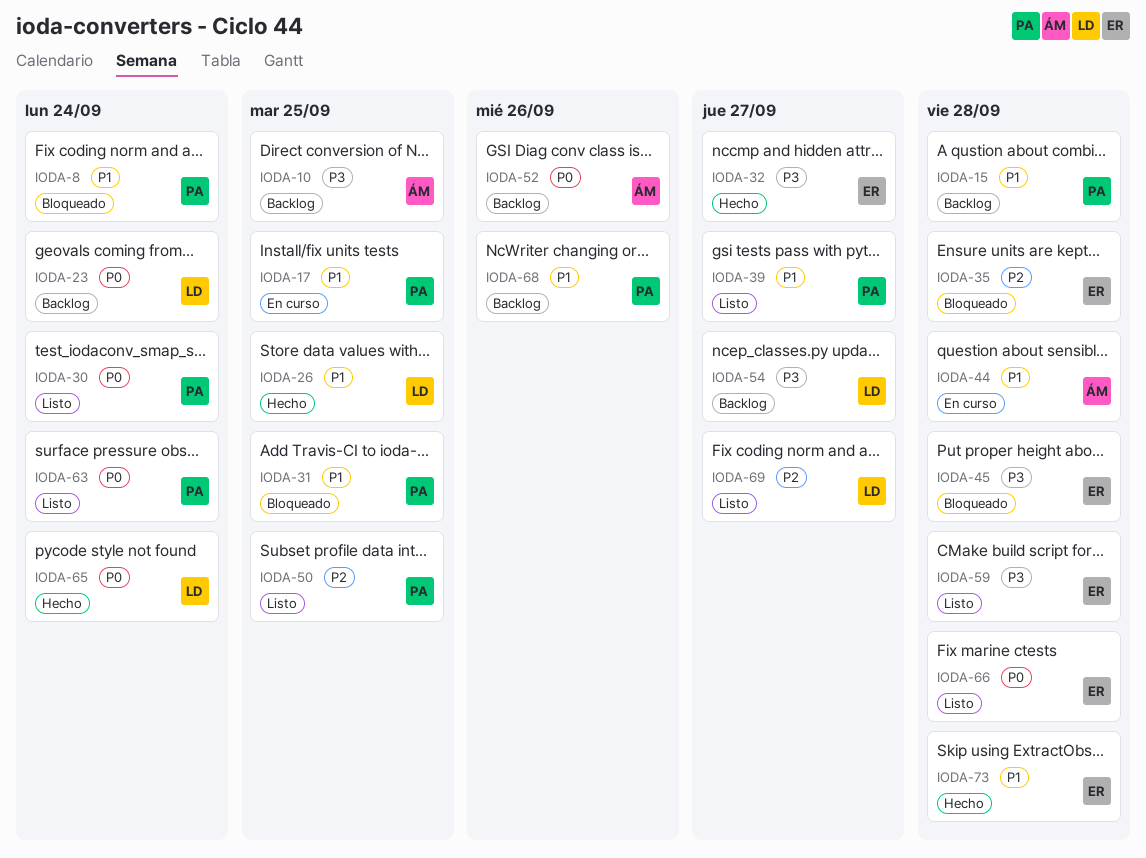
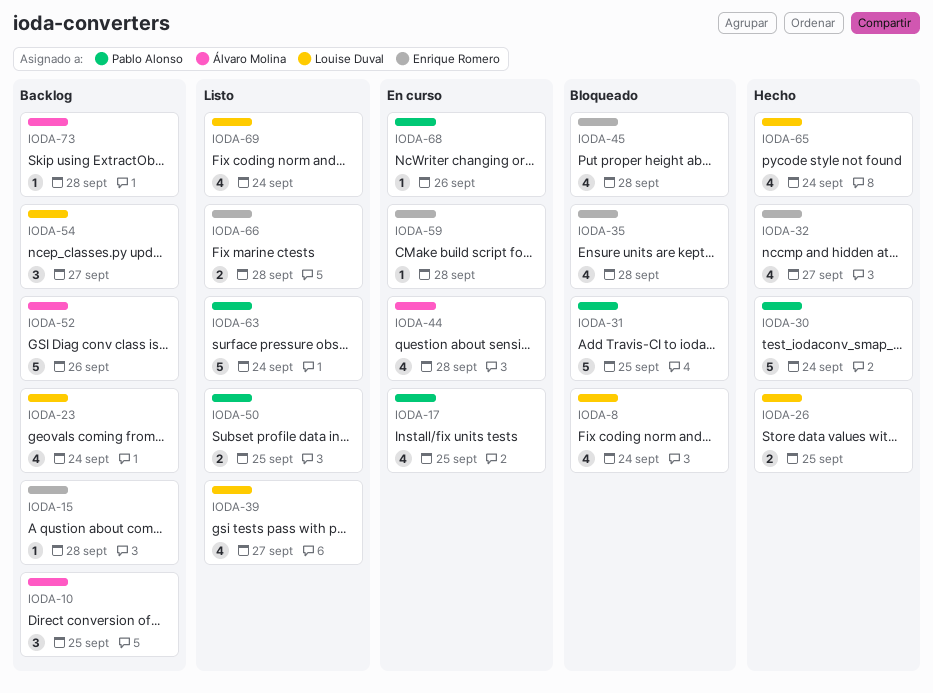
IODA-8, owner: Pablo Alonso -> Louise Duval
IODA-15, owner: Pablo Alonso -> Enrique Romero
IODA-30, status: Listo -> Hecho
IODA-39, owner: Pablo Alonso -> Louise Duval
IODA-59, status: Listo -> En curso
IODA-68, status: Backlog -> En curso
IODA-69, due: Sep 27 -> Sep 24
IODA-73, status: Hecho -> Backlog
IODA-73, owner: Enrique Romero -> Álvaro Molina

